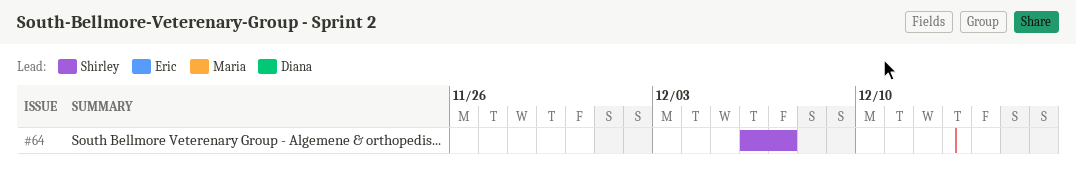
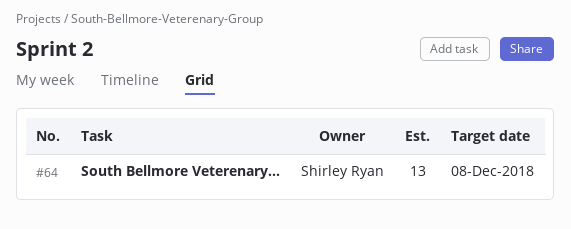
#64, due: Dec 7 -> Dec 8

